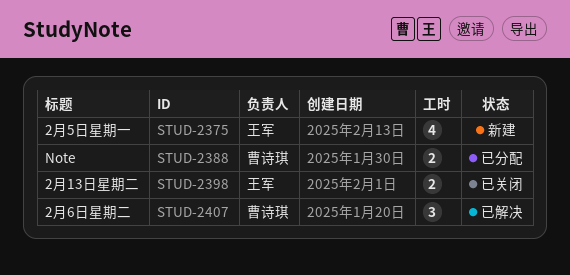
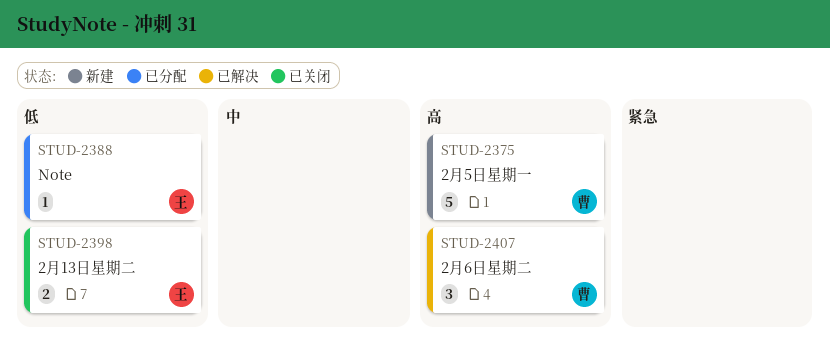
STUD-2375, owner: 王军 -> 曹诗琪
STUD-2375, estimate: 4 -> 5
STUD-2388, owner: 曹诗琪 -> 王军
STUD-2388, estimate: 2 -> 1

